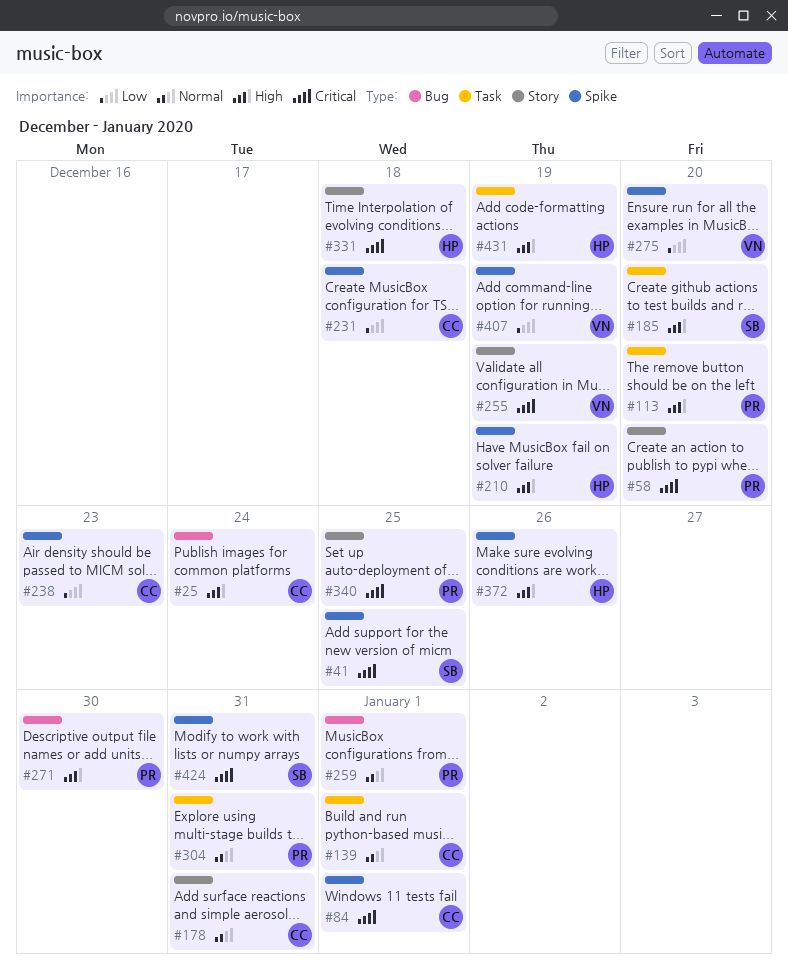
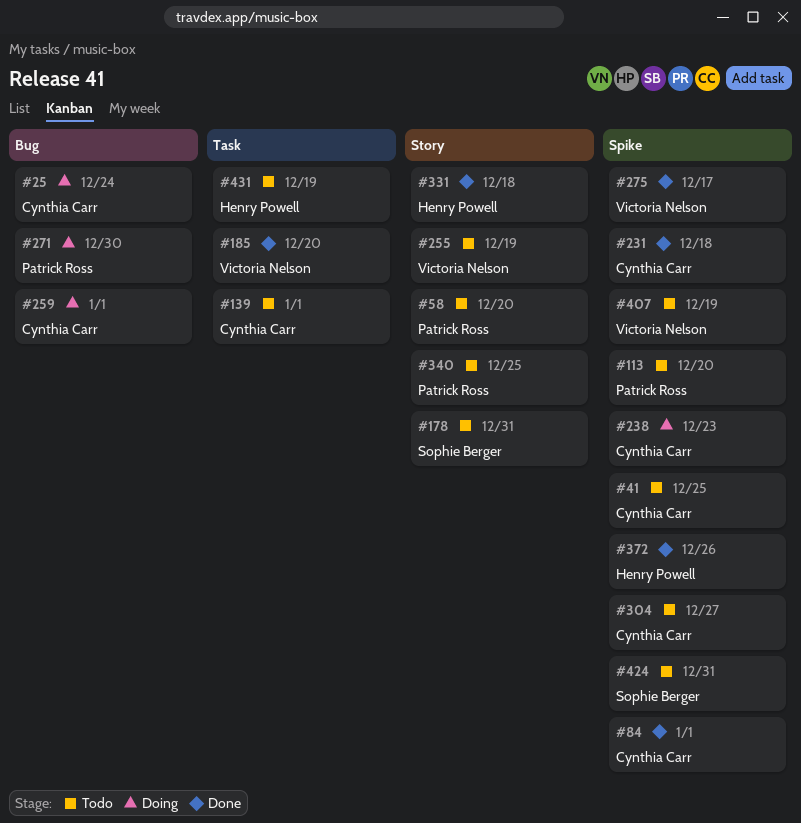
#41, owner: Sophie Berger -> Cynthia Carr
#113, label: Task -> Spike
#178, owner: Cynthia Carr -> Sophie Berger
#185, owner: Sophie Berger -> Victoria Nelson
#210: present -> none
#259, owner: Patrick Ross -> Cynthia Carr
#275, due: Dec 20 -> Dec 17
#304, owner: Patrick Ross -> Cynthia Carr
#304, label: Task -> Spike
#304, due: Dec 31 -> Dec 27

